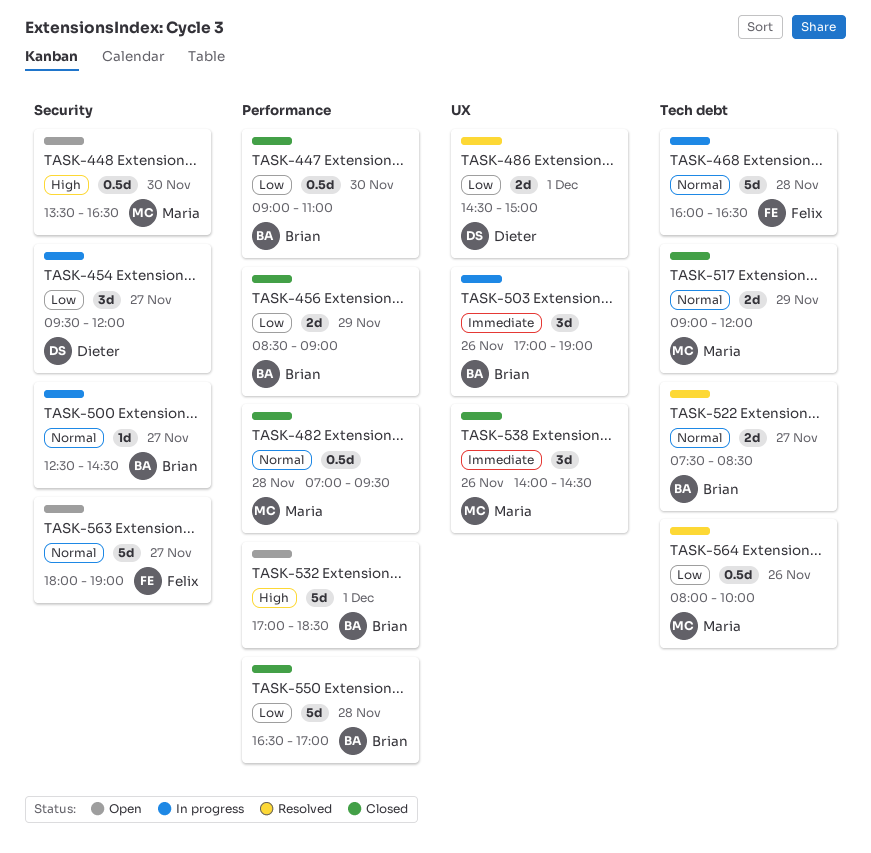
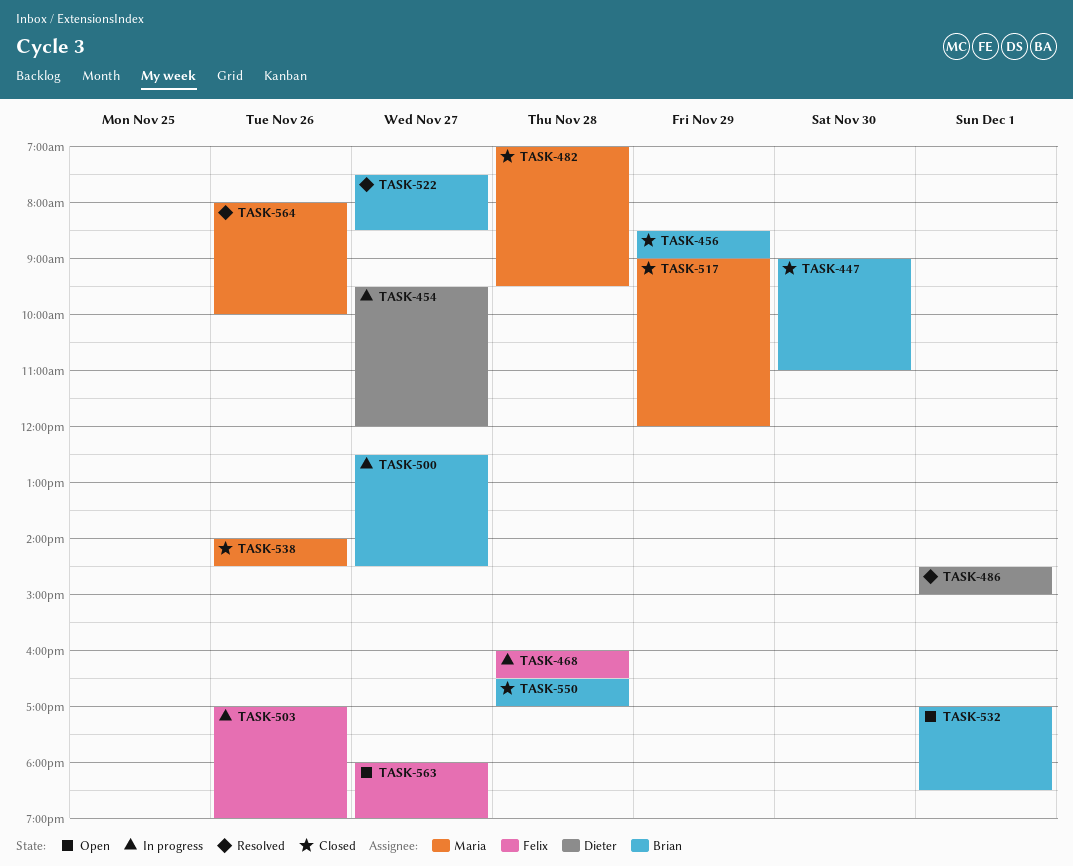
TASK-448: present -> none
TASK-503, owner: Brian -> Felix

